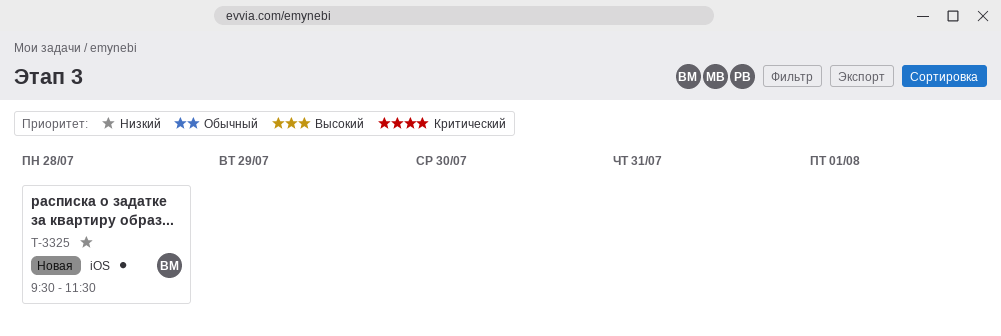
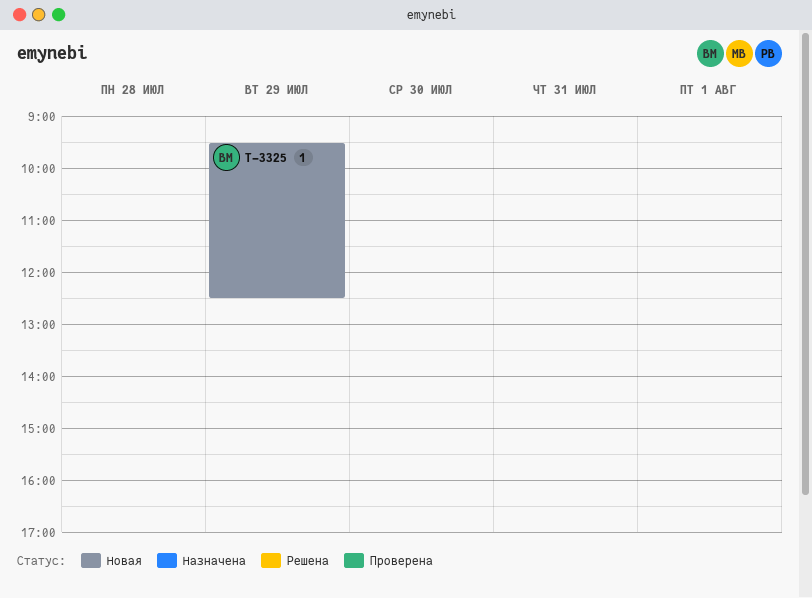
T-3325, day: Jul 28 -> Jul 29
T-3325, ends: 11:30 -> 12:30

